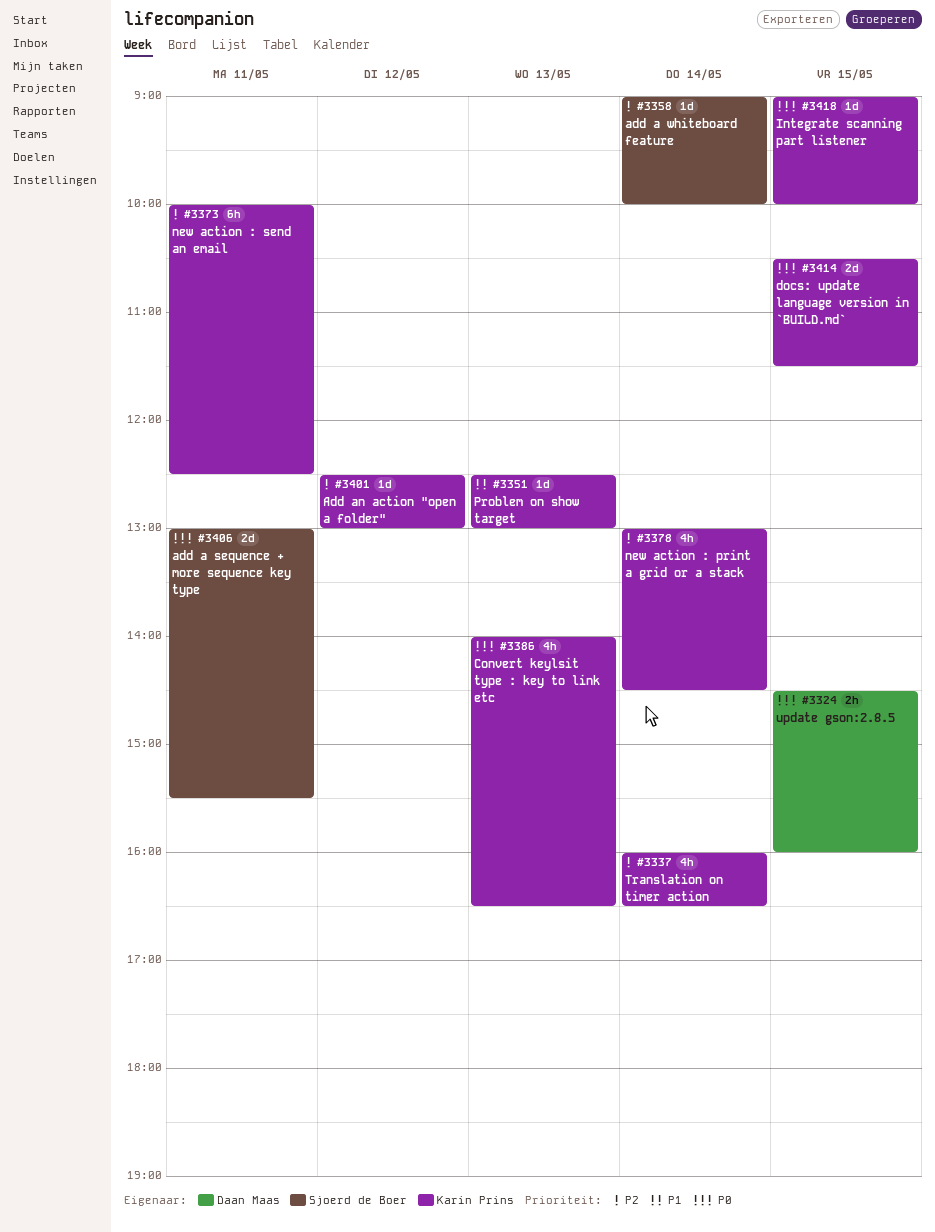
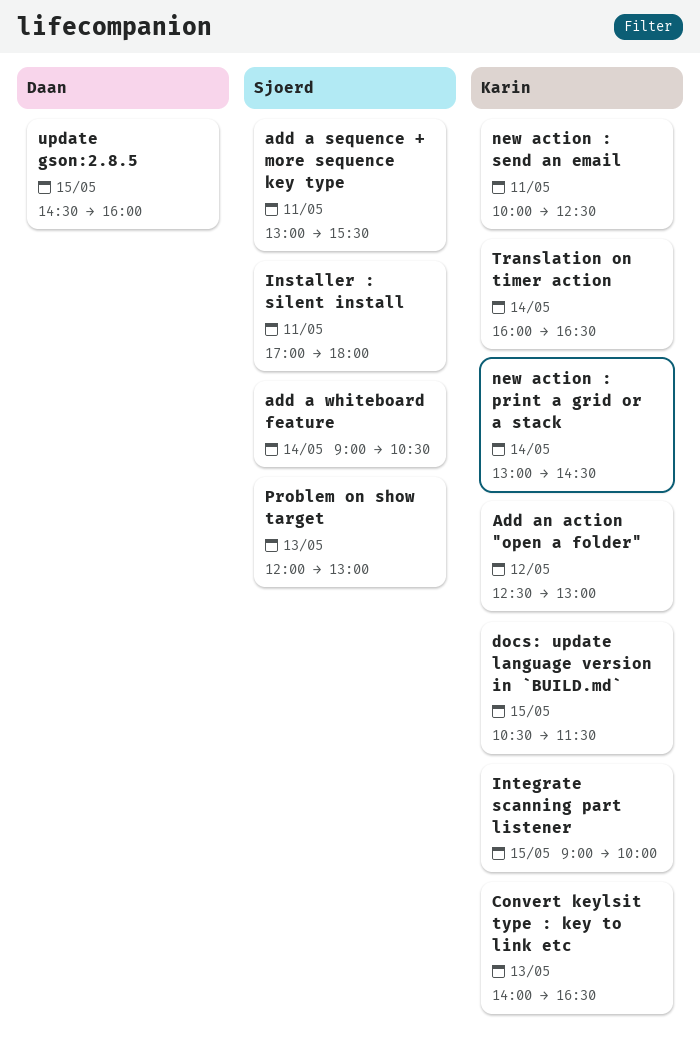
add a whiteboard feature, ends: 10:00 -> 10:30
Installer : silent install: none -> present
Problem on show target, owner: Karin Prins -> Sjoerd de Boer
Problem on show target, begins: 12:30 -> 12:00

